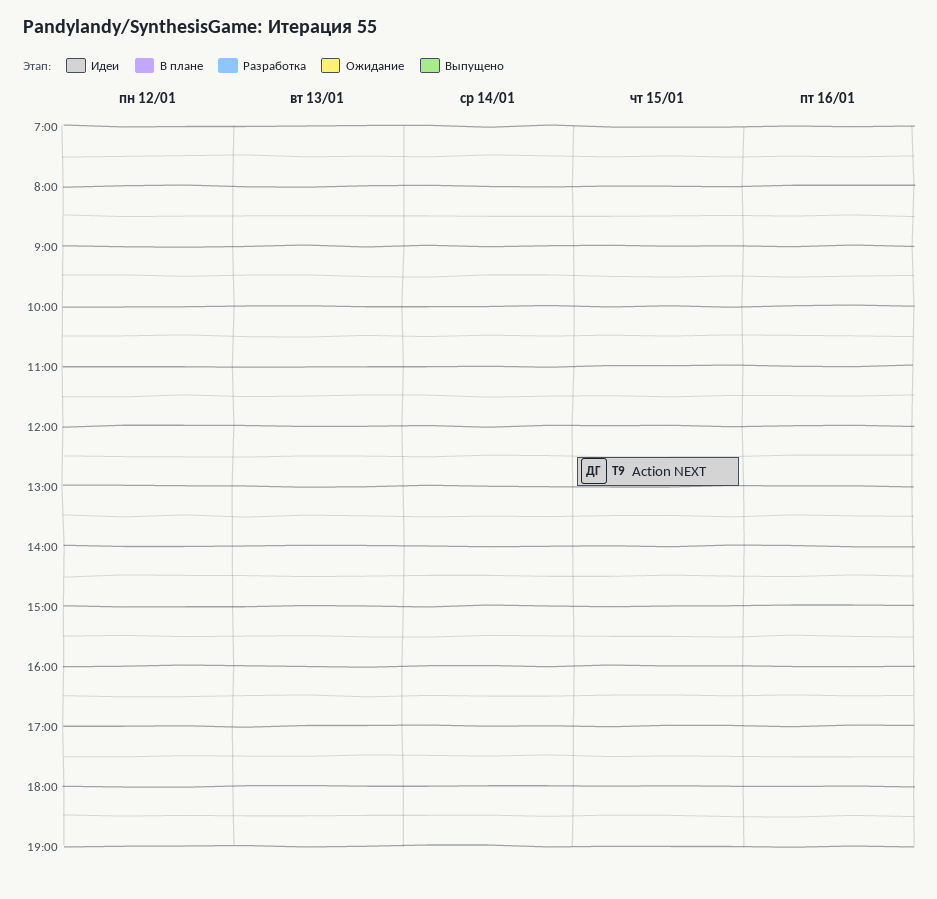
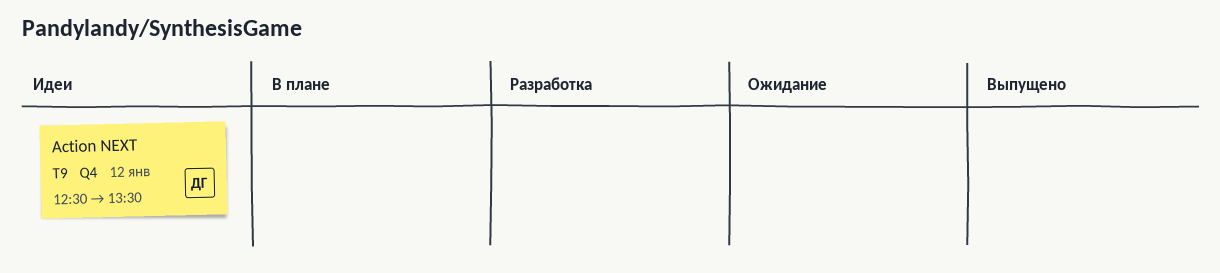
T9, day: Jan 15 -> Jan 12
T9, ends: 13:00 -> 13:30

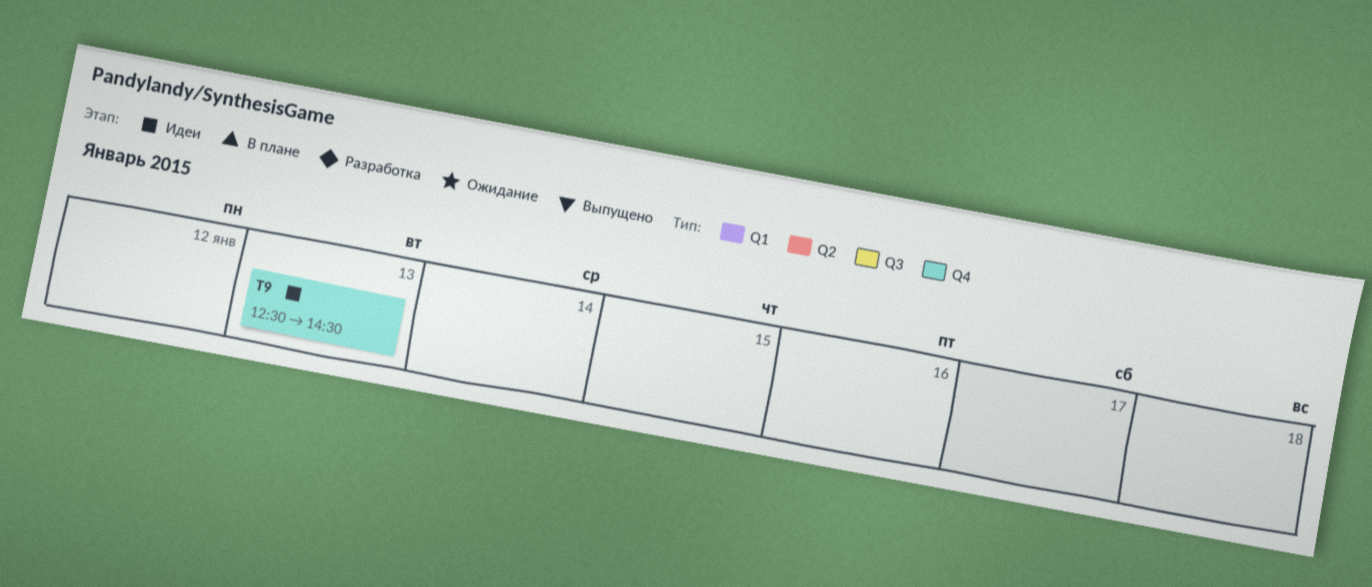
T9, day: Jan 12 -> Jan 13
T9, ends: 13:30 -> 14:30

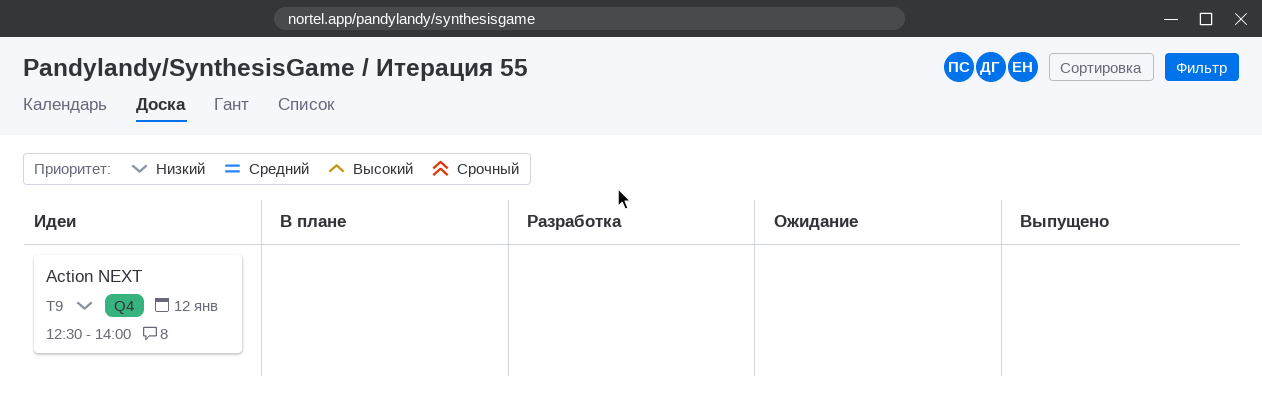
T9, day: Jan 13 -> Jan 12
T9, ends: 14:30 -> 14:00

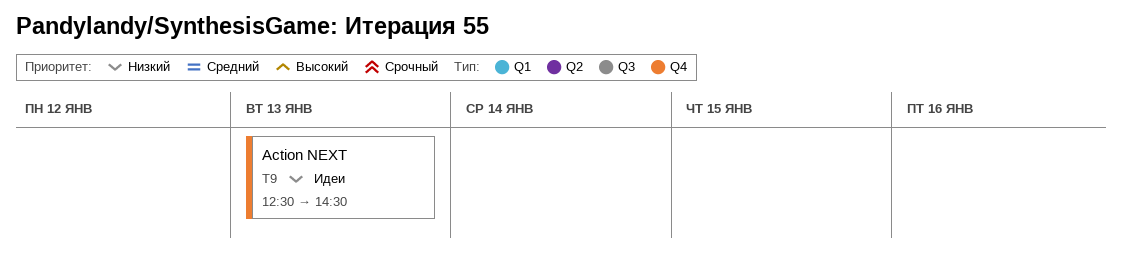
T9, day: Jan 12 -> Jan 13
T9, ends: 14:00 -> 14:30

